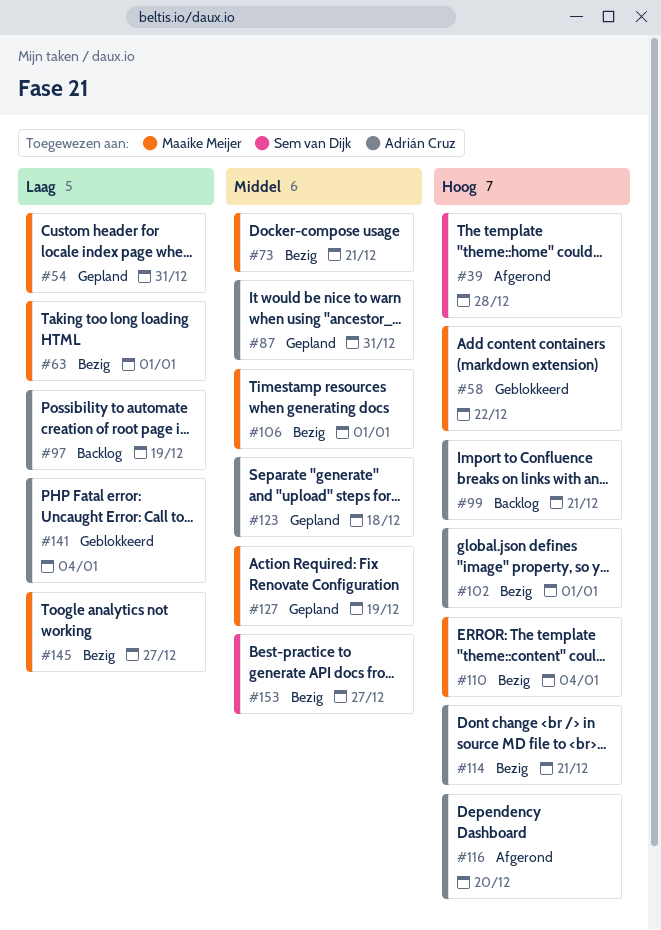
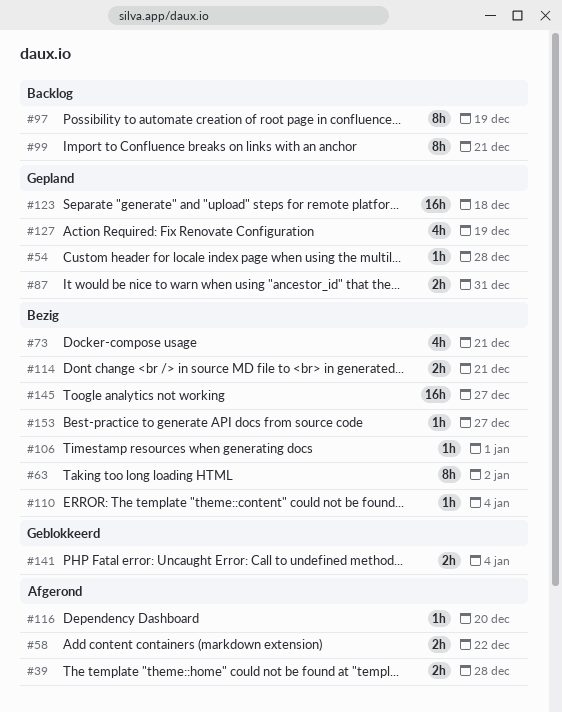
#54, due: Dec 31 -> Dec 28
#58, status: Geblokkeerd -> Afgerond
#63, due: Jan 1 -> Jan 2
#102: present -> none

